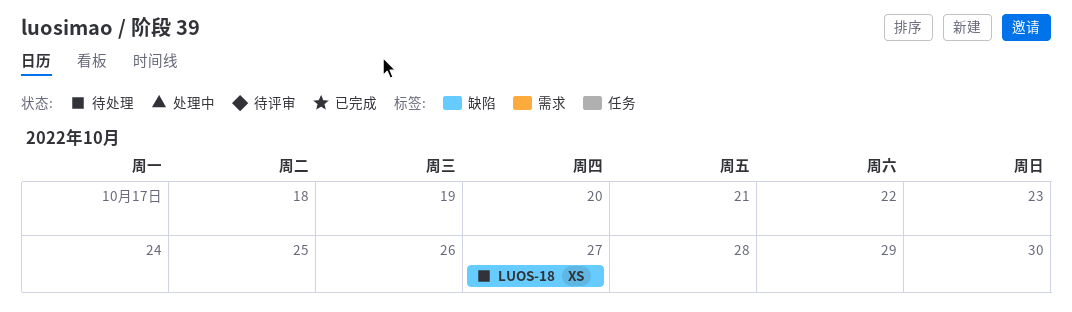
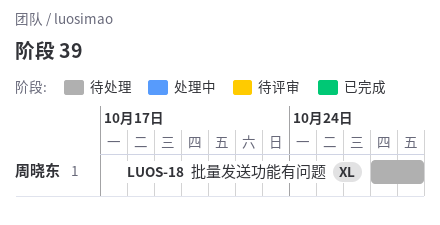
LUOS-18, estimate: XS -> XL
LUOS-18, due: Oct 27 -> Oct 28

